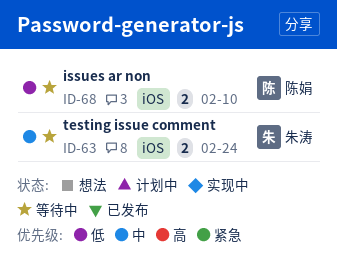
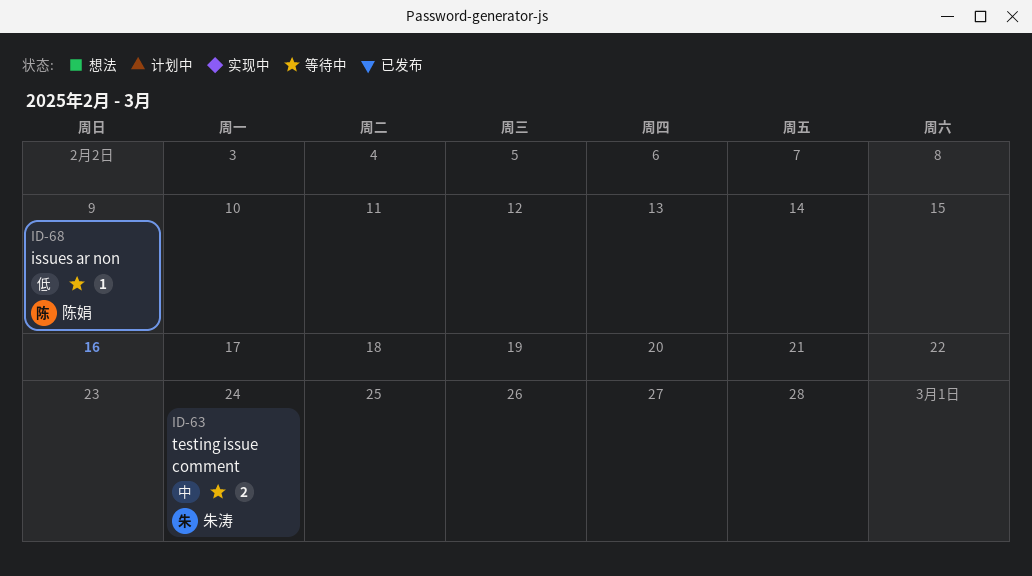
ID-68, estimate: 2 -> 1
ID-68, due: Feb 10 -> Feb 9

